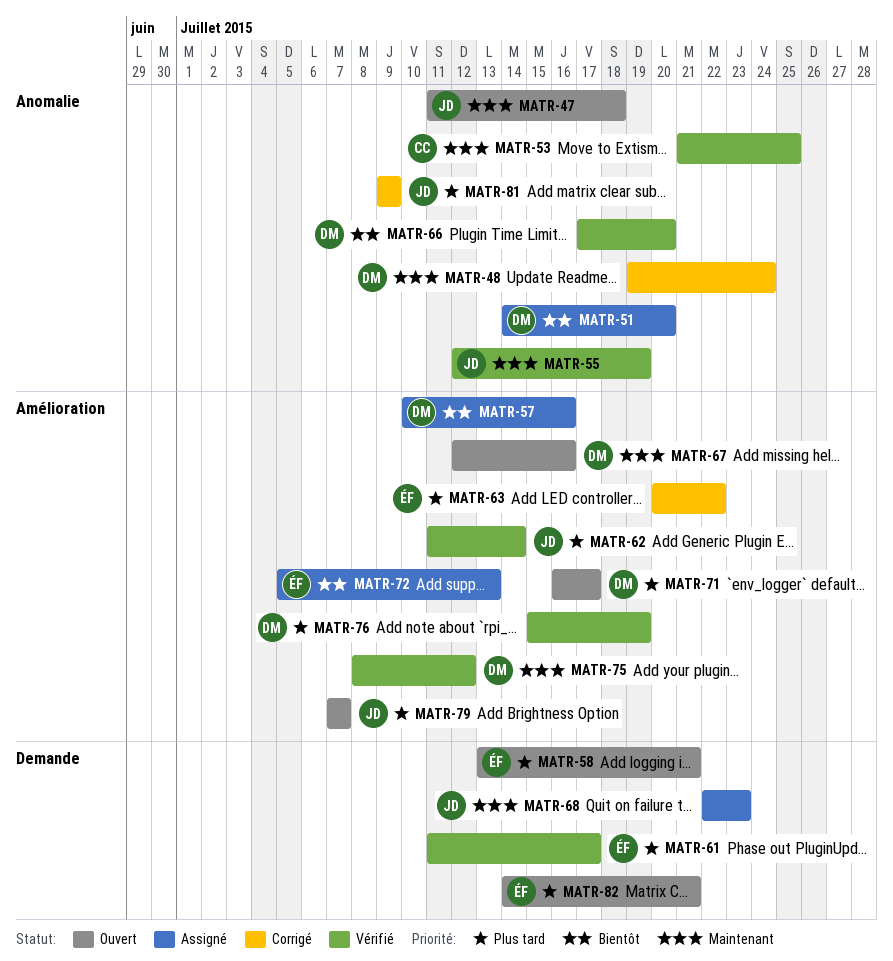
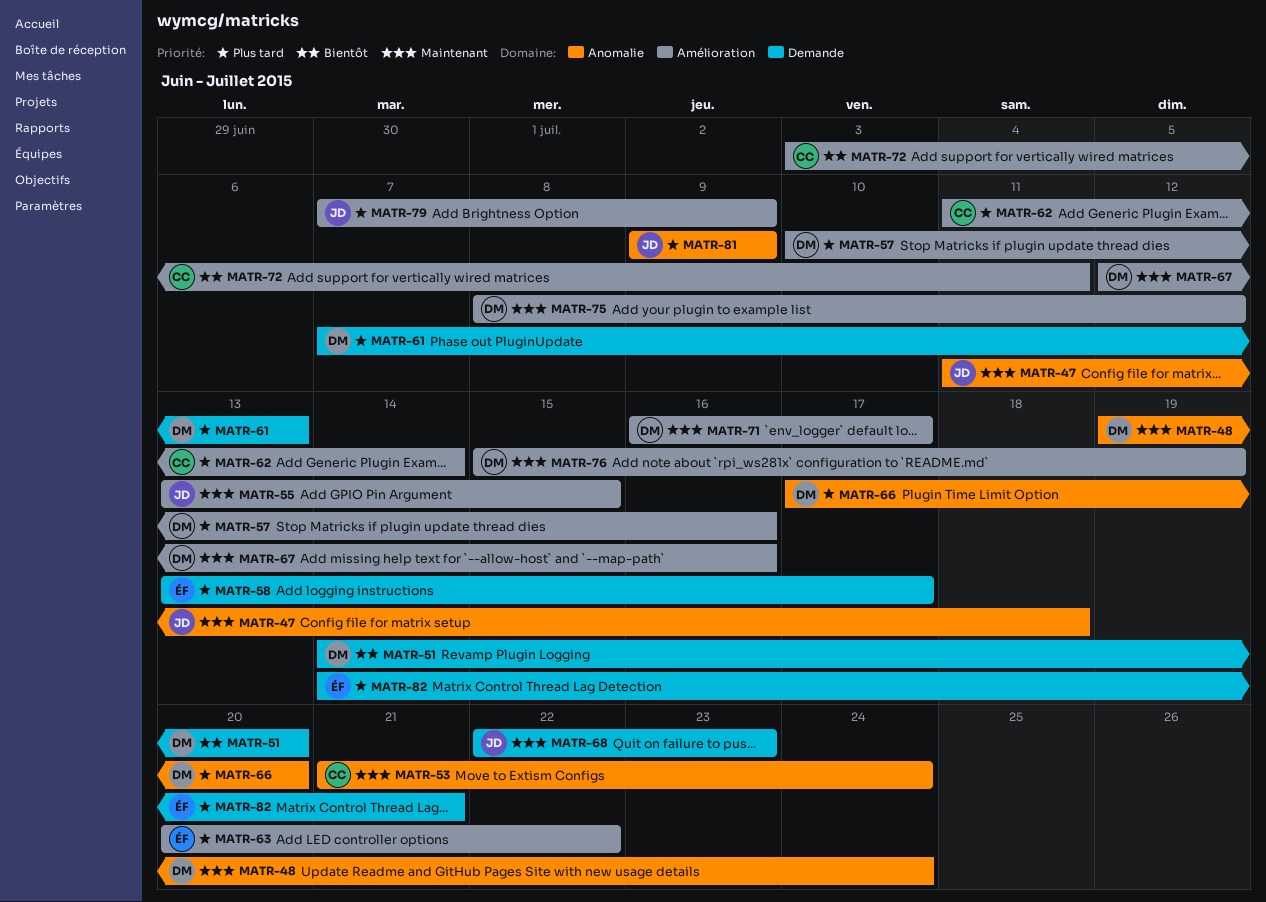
MATR-51, label: Anomalie -> Demande
MATR-53, due: Jul 25 -> Jul 24
MATR-55, label: Anomalie -> Amélioration
MATR-55, start: Jul 12 -> Jul 13
MATR-55, due: Jul 19 -> Jul 15
MATR-57, priority: Bientôt -> Plus tard
MATR-58, due: Jul 21 -> Jul 17
MATR-61, owner: ÉF -> DM
MATR-61, start: Jul 11 -> Jul 7
MATR-61, due: Jul 17 -> Jul 13
MATR-62, owner: JD -> CC
MATR-66, priority: Bientôt -> Plus tard
MATR-71, priority: Plus tard -> Maintenant
MATR-72, owner: ÉF -> CC
MATR-72, start: Jul 5 -> Jul 3
MATR-72, due: Jul 13 -> Jul 11
MATR-76, priority: Plus tard -> Maintenant
MATR-79, due: Jul 7 -> Jul 9

